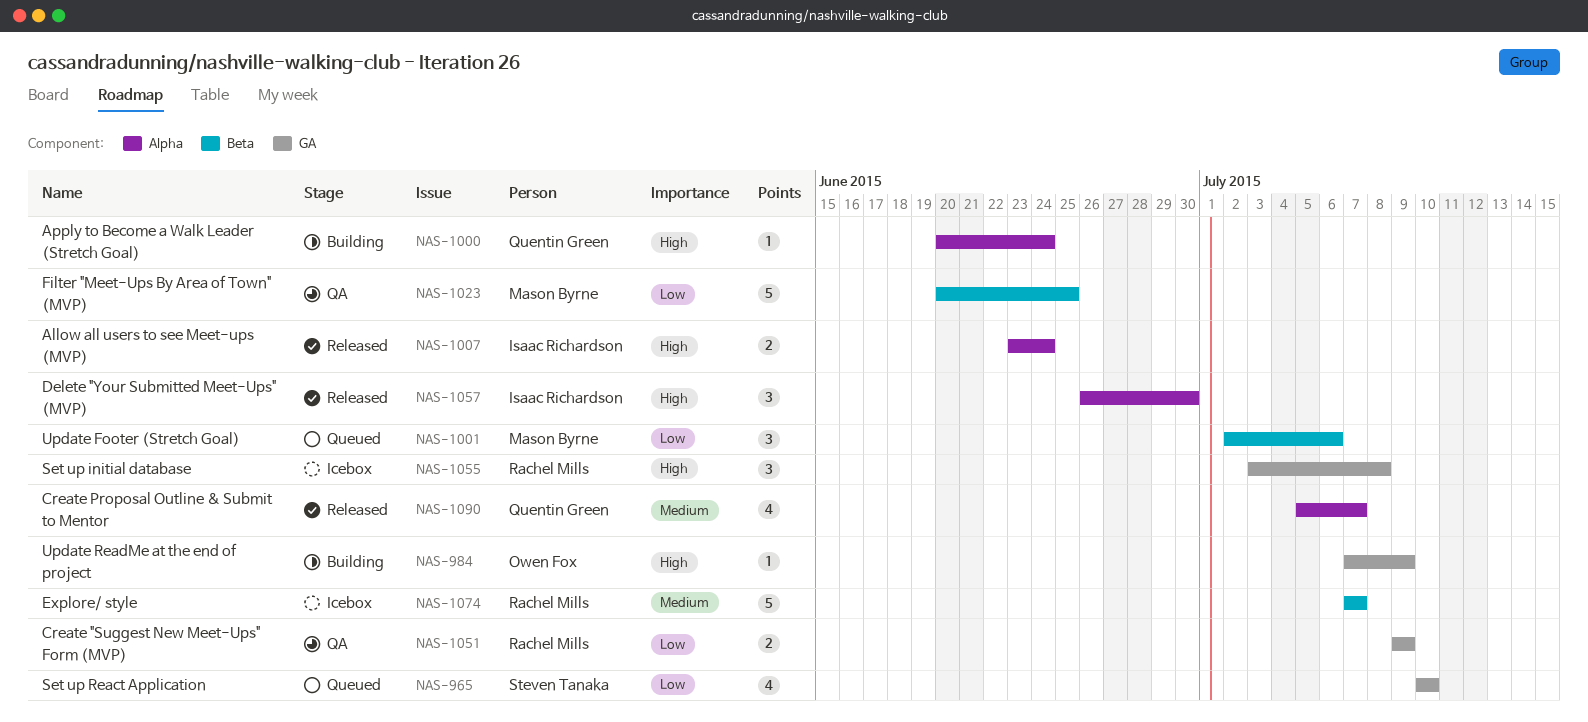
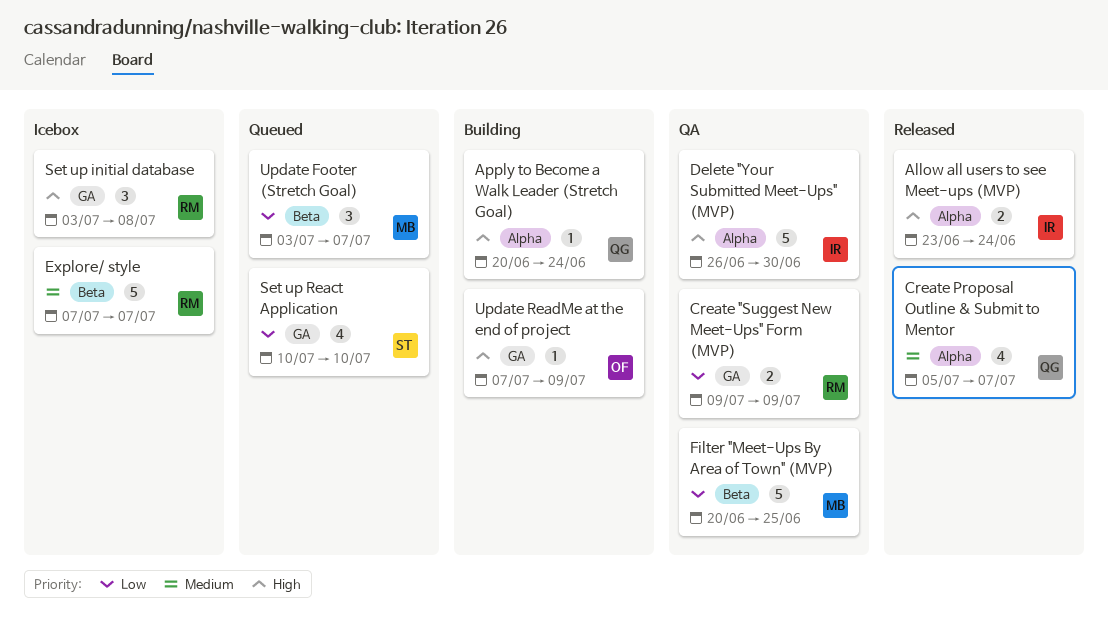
Delete "Your Submitted Meet-Ups" (MVP), status: Released -> QA
Delete "Your Submitted Meet-Ups" (MVP), estimate: 3 -> 5
Update Footer (Stretch Goal), start: Jul 2 -> Jul 3
Update Footer (Stretch Goal), due: Jul 6 -> Jul 7

